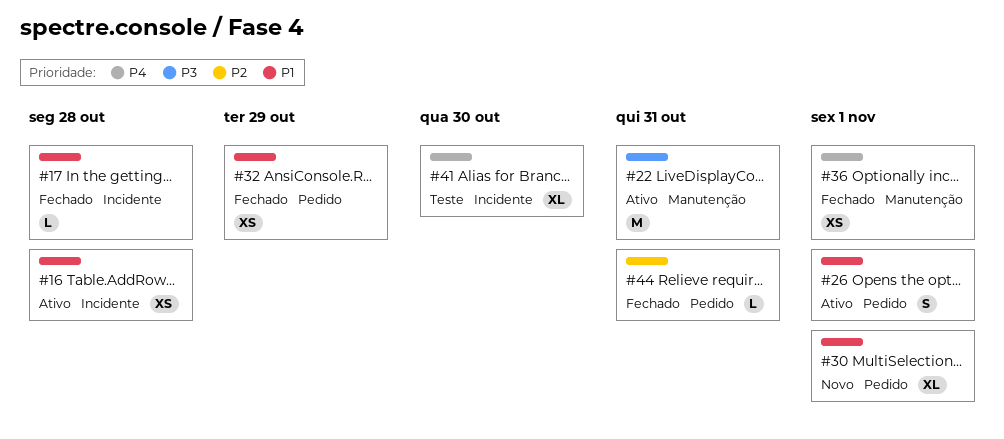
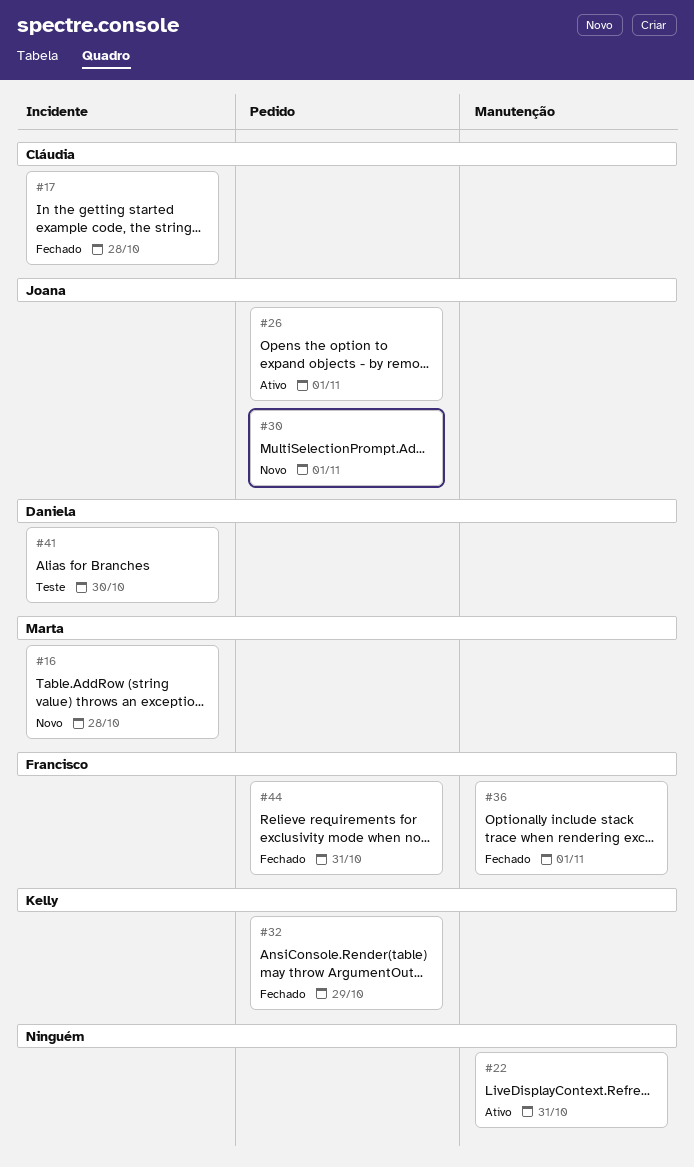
#16, status: Ativo -> Novo

